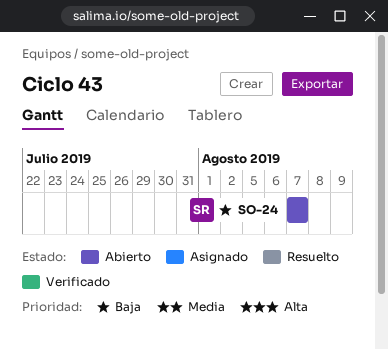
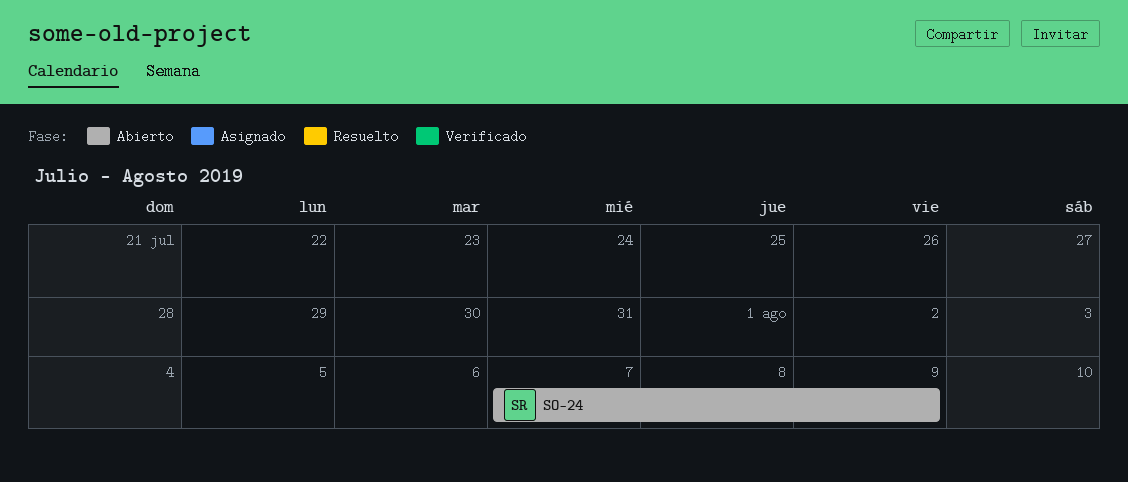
SO-24, due: Aug 7 -> Aug 9

